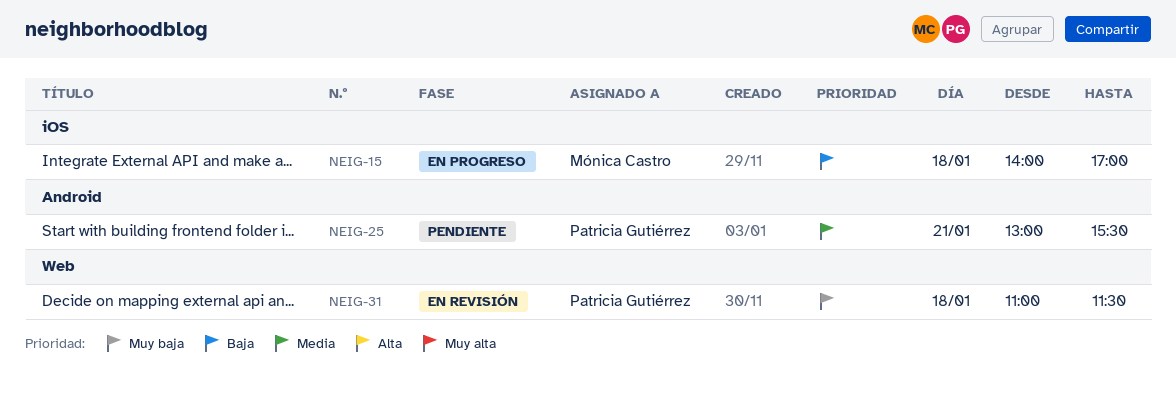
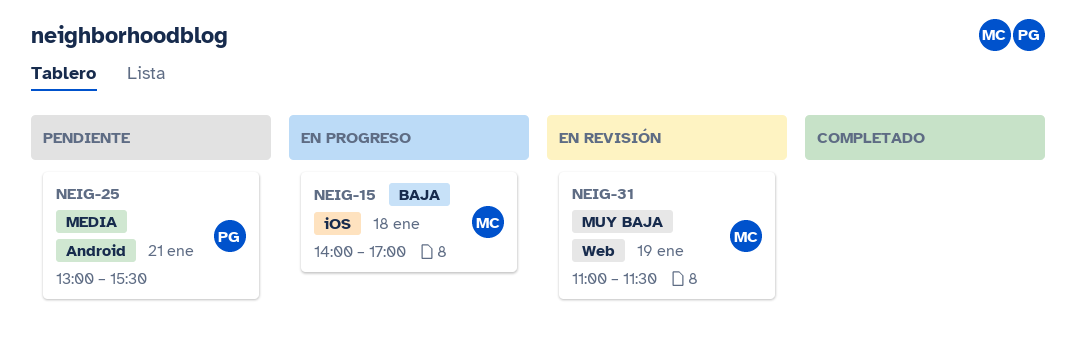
NEIG-31, owner: Patricia Gutiérrez -> Mónica Castro
NEIG-31, day: Jan 18 -> Jan 19

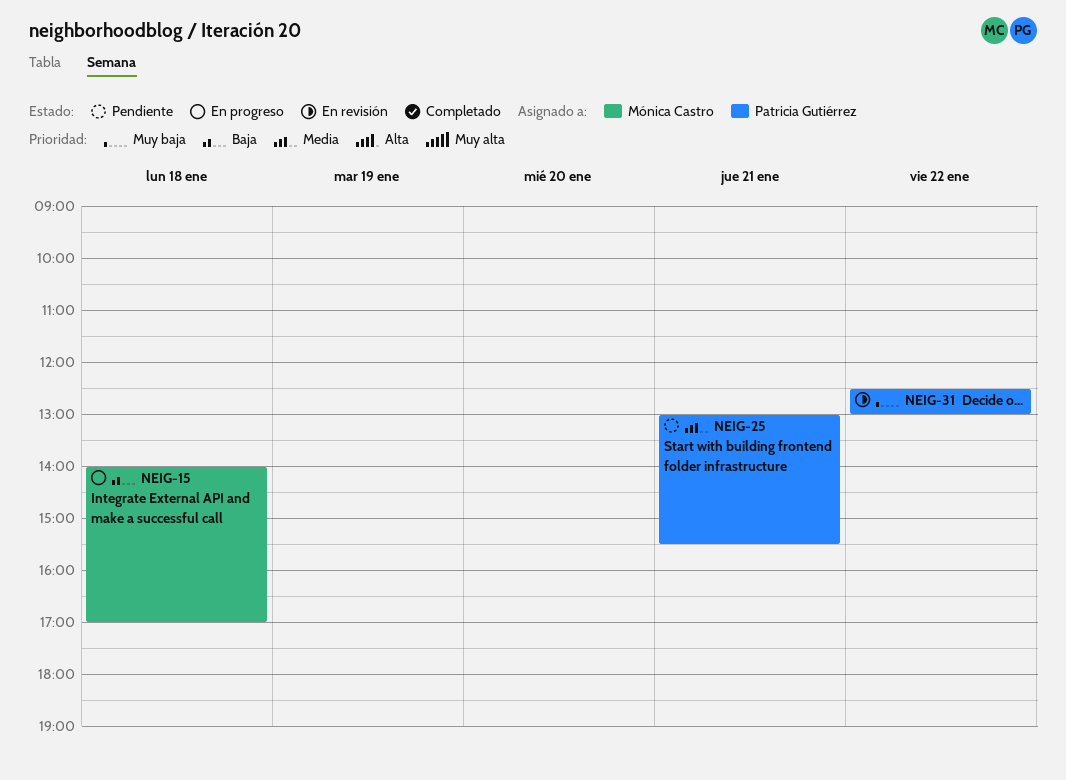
NEIG-31, owner: Mónica Castro -> Patricia Gutiérrez
NEIG-31, day: Jan 19 -> Jan 22
NEIG-31, begins: 11:00 -> 12:30
NEIG-31, ends: 11:30 -> 13:00

